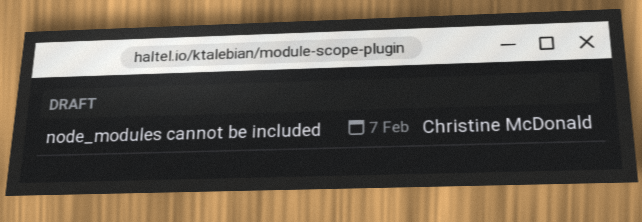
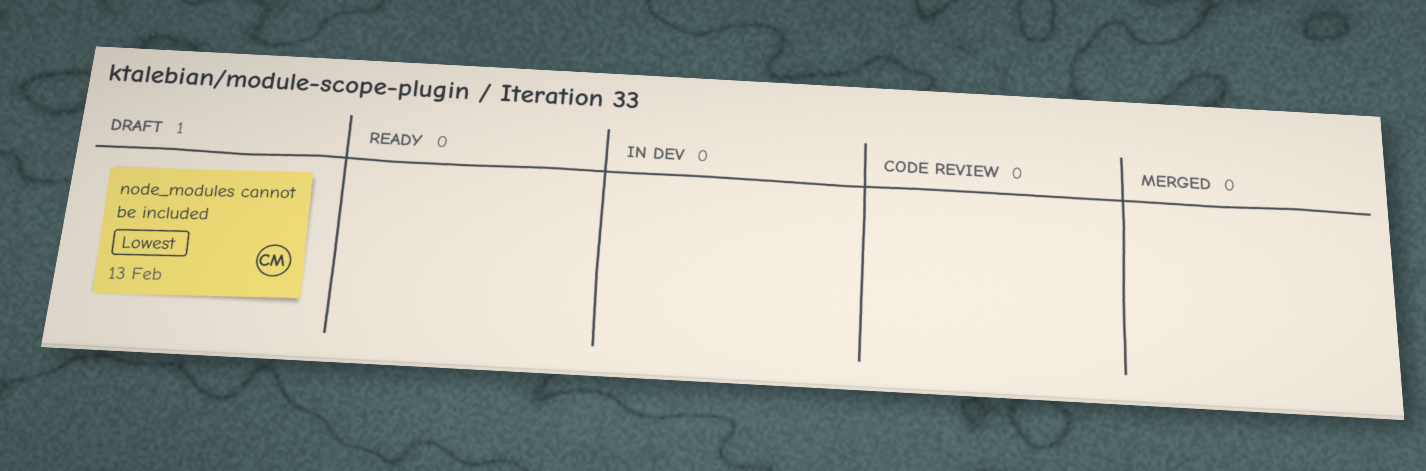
node_modules cannot be included, due: Feb 7 -> Feb 13

